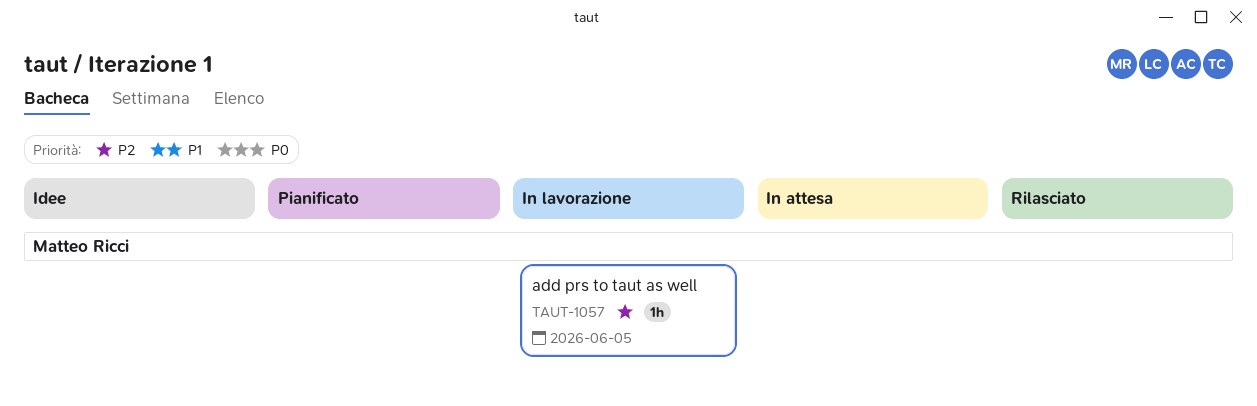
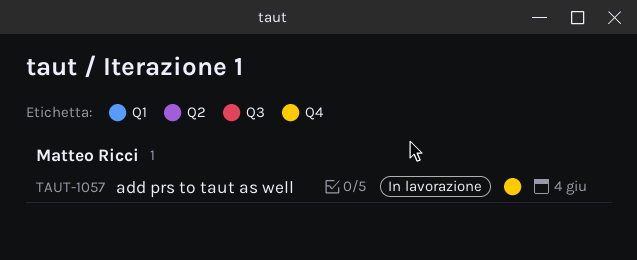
TAUT-1057, due: Jun 5 -> Jun 4

